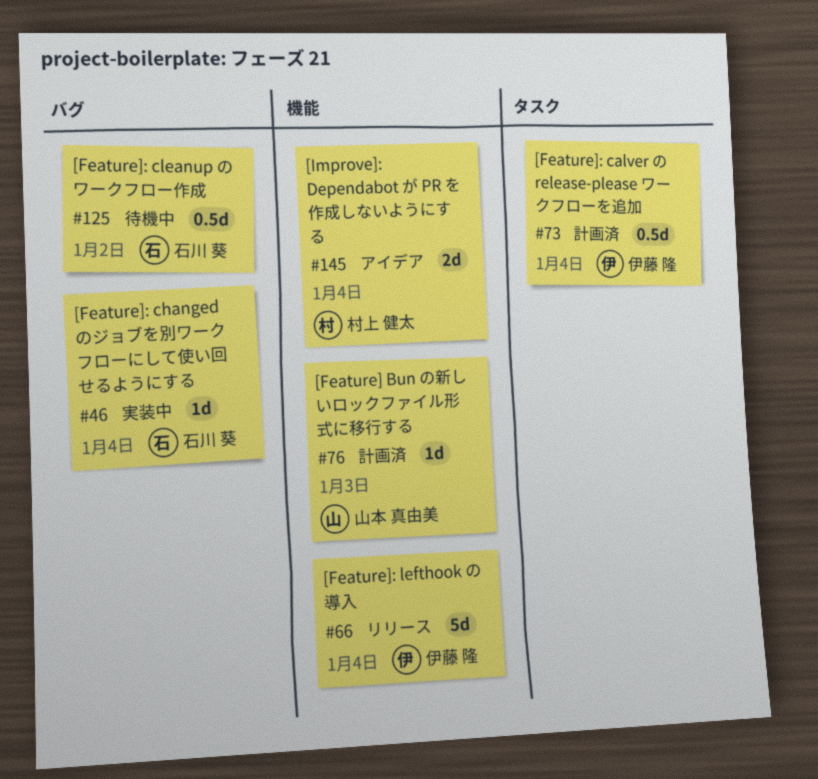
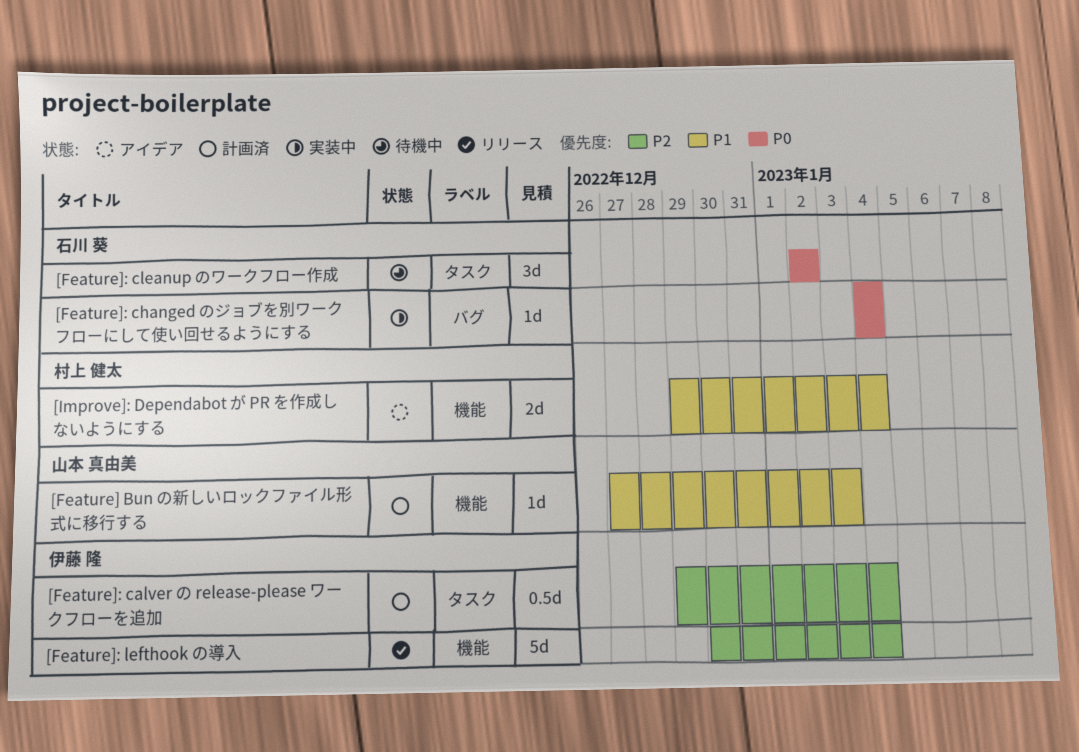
[Feature]: cleanup のワークフロー作成, label: バグ -> タスク
[Feature]: cleanup のワークフロー作成, estimate: 0.5d -> 3d

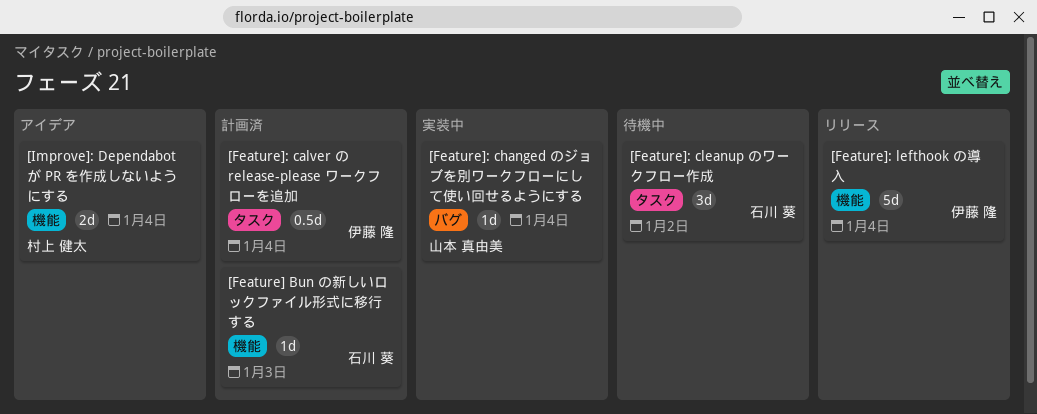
[Feature] Bun の新しいロックファイル形式に移行する, owner: 山本 真由美 -> 石川 葵
[Feature]: changed のジョブを別ワークフローにして使い回せるようにする, owner: 石川 葵 -> 山本 真由美

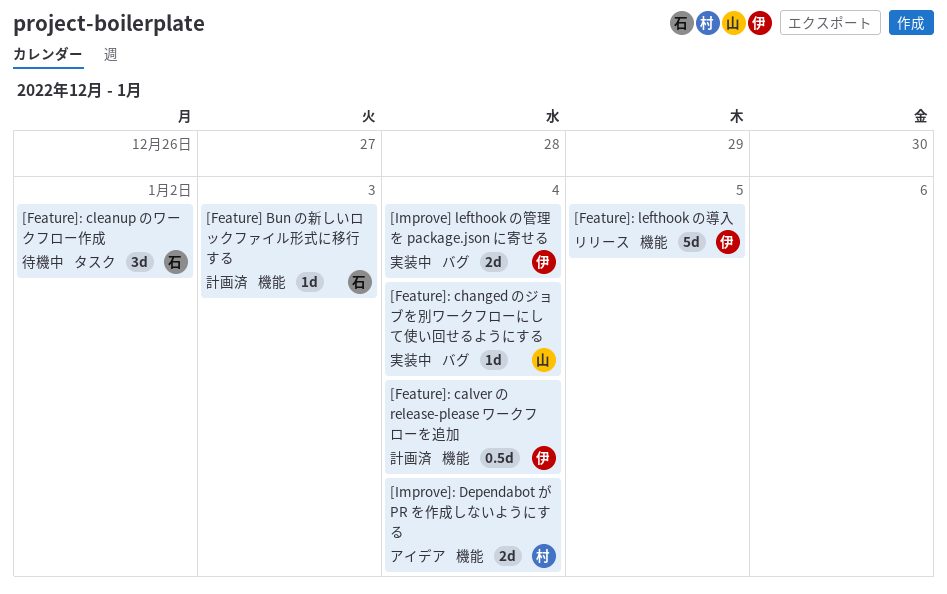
[Feature]: calver の release-please ワークフローを追加, label: タスク -> 機能
[Feature]: lefthook の導入, due: Jan 4 -> Jan 5
[Improve] lefthook の管理を package.json に寄せる: none -> present

